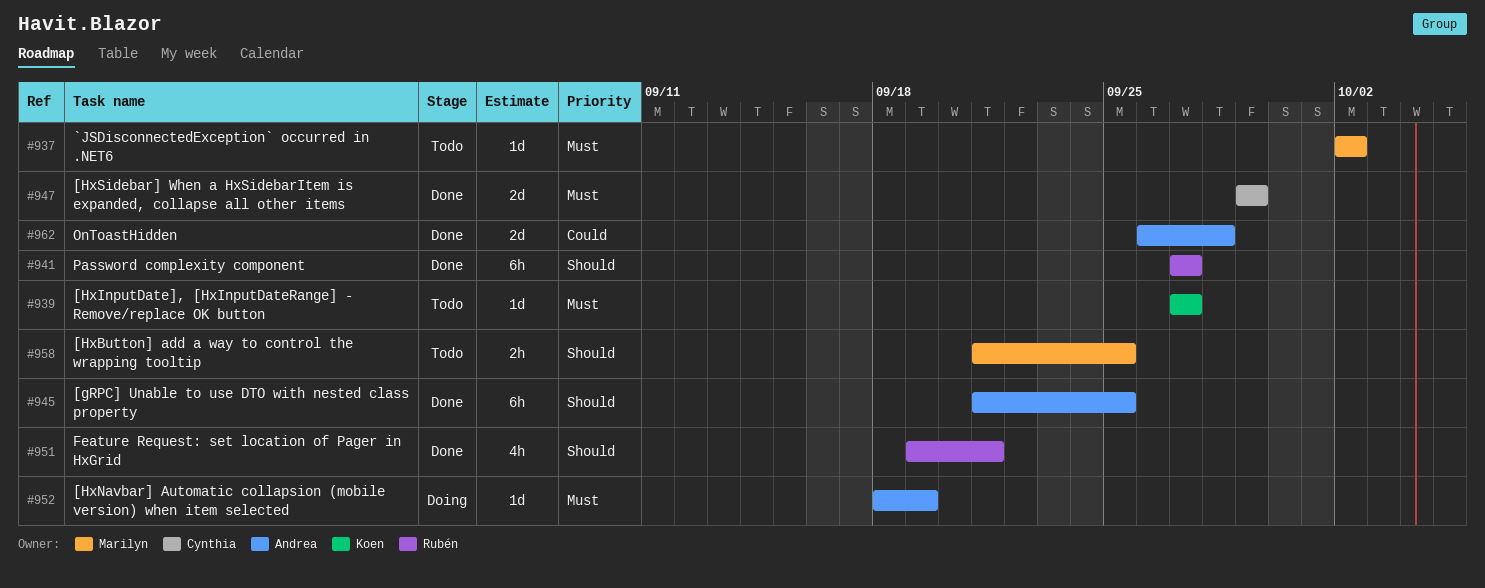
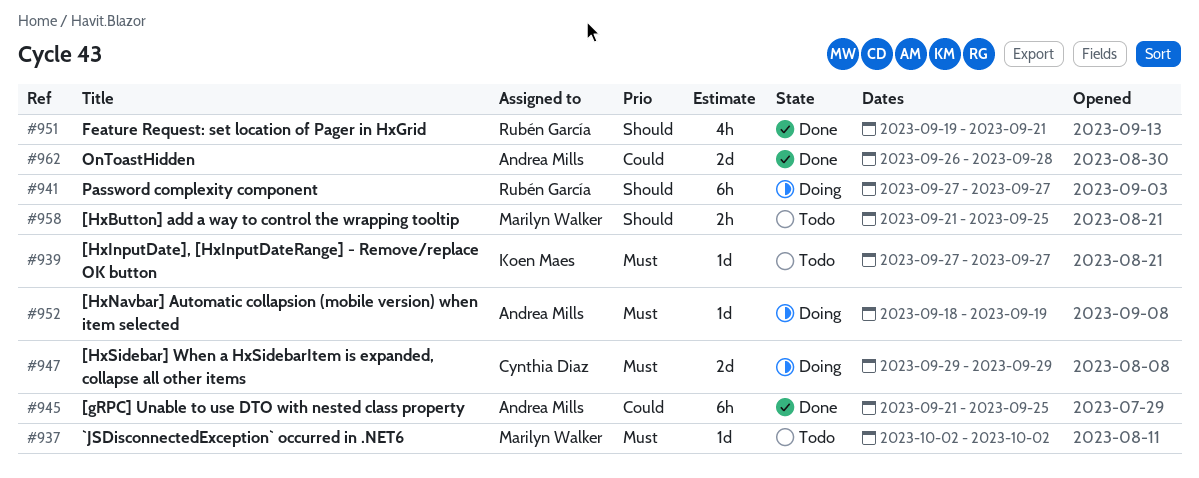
#941, status: Done -> Doing
#945, priority: Should -> Could
#947, status: Done -> Doing

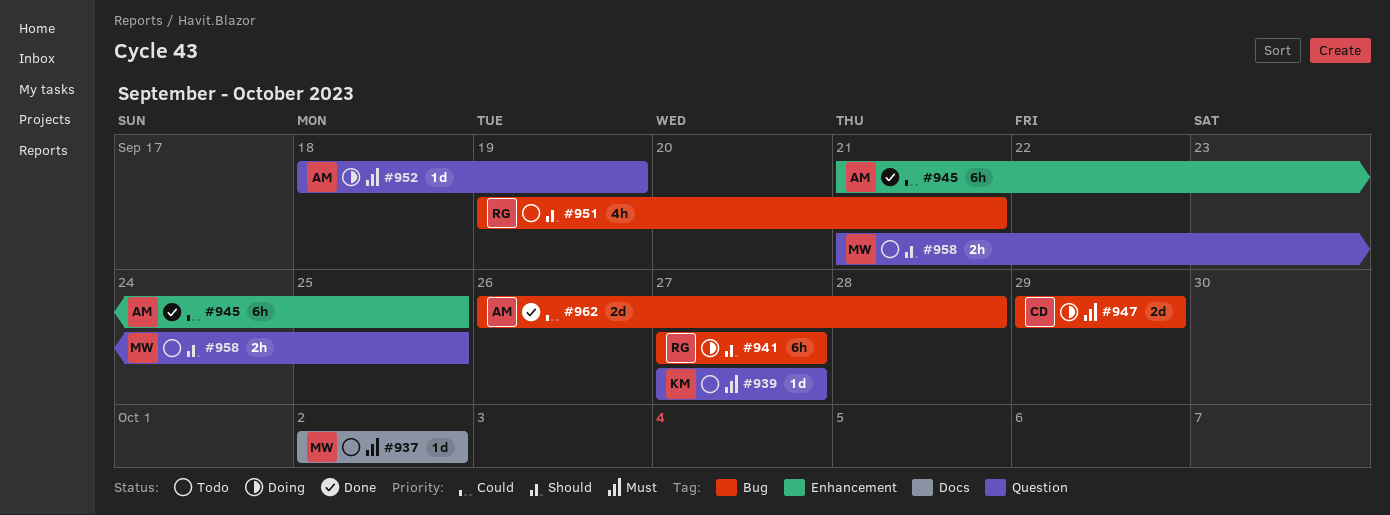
#951, status: Done -> Todo

